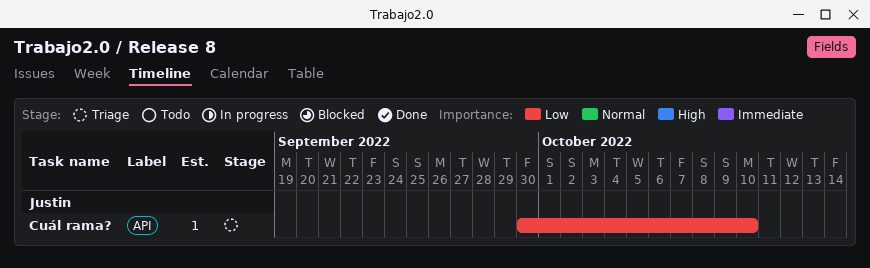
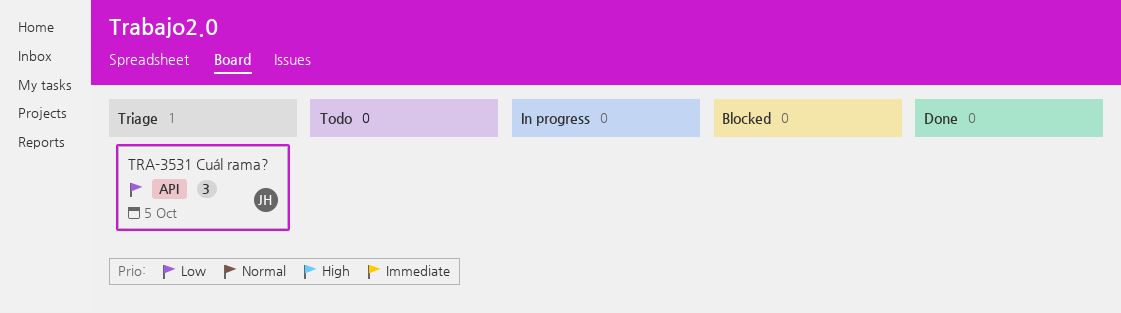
Cuál rama?, estimate: 1 -> 3
Cuál rama?, due: Oct 10 -> Oct 5

